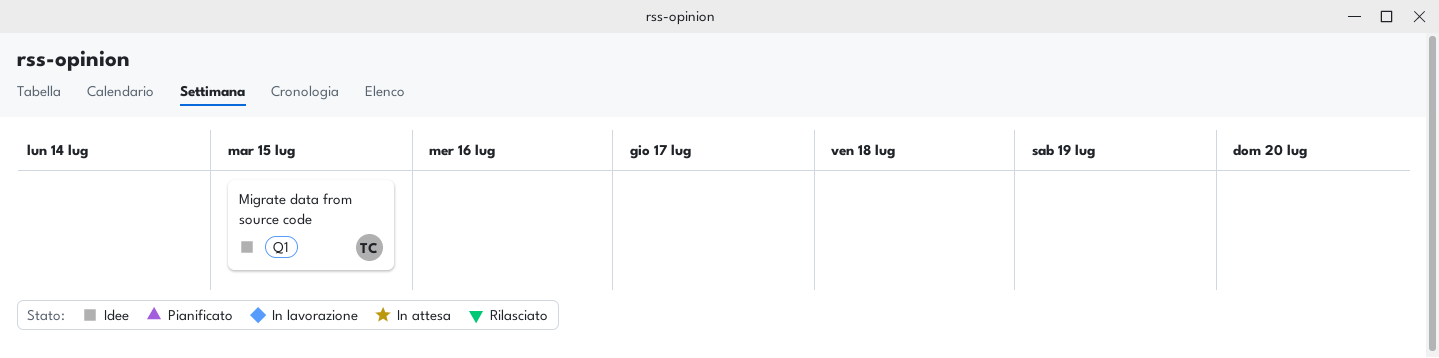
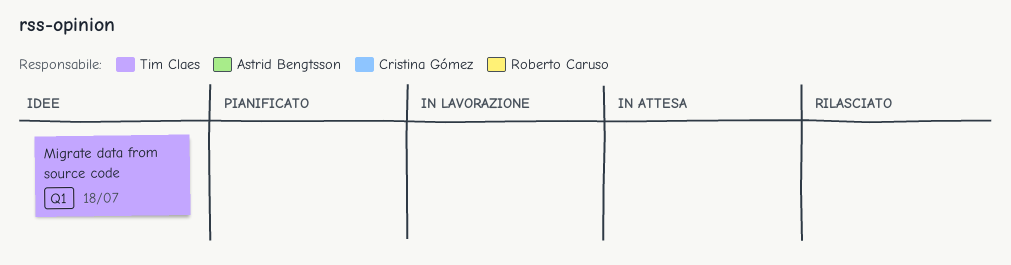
Migrate data from source code, due: Jul 15 -> Jul 18

